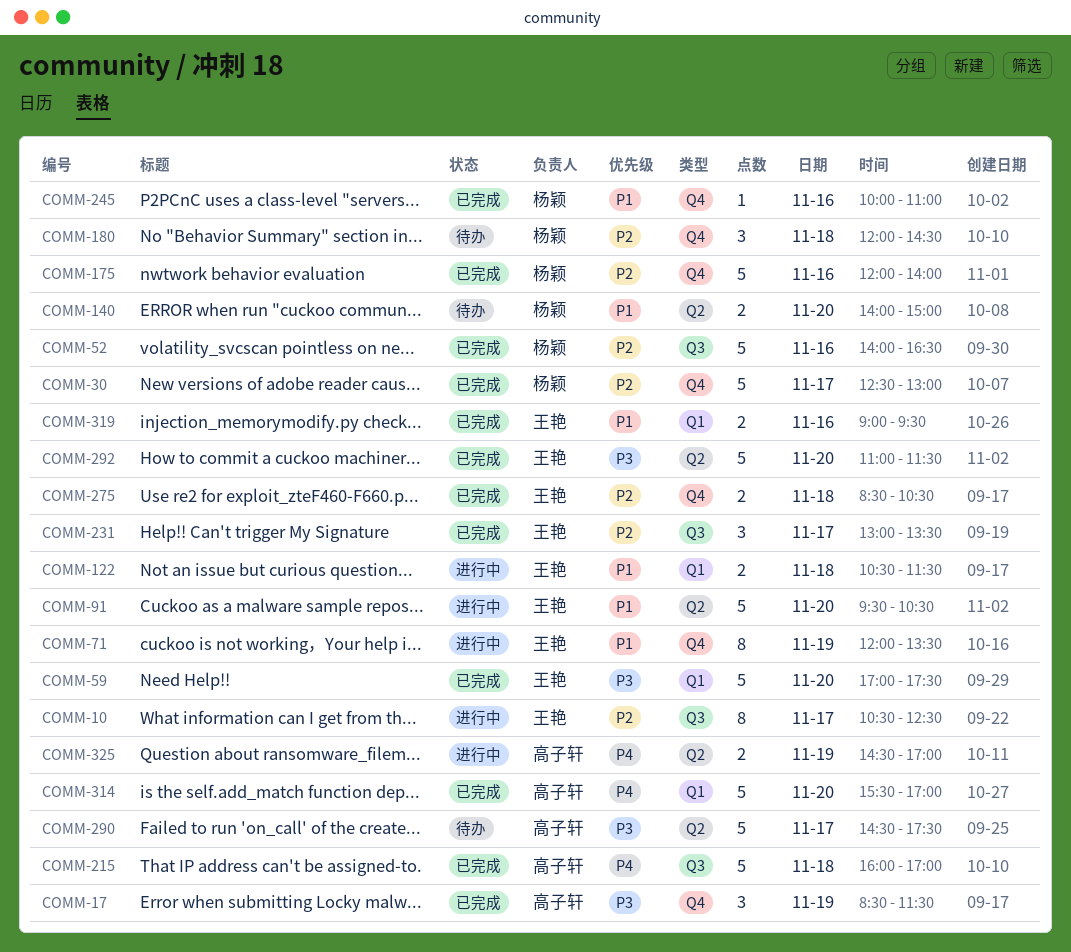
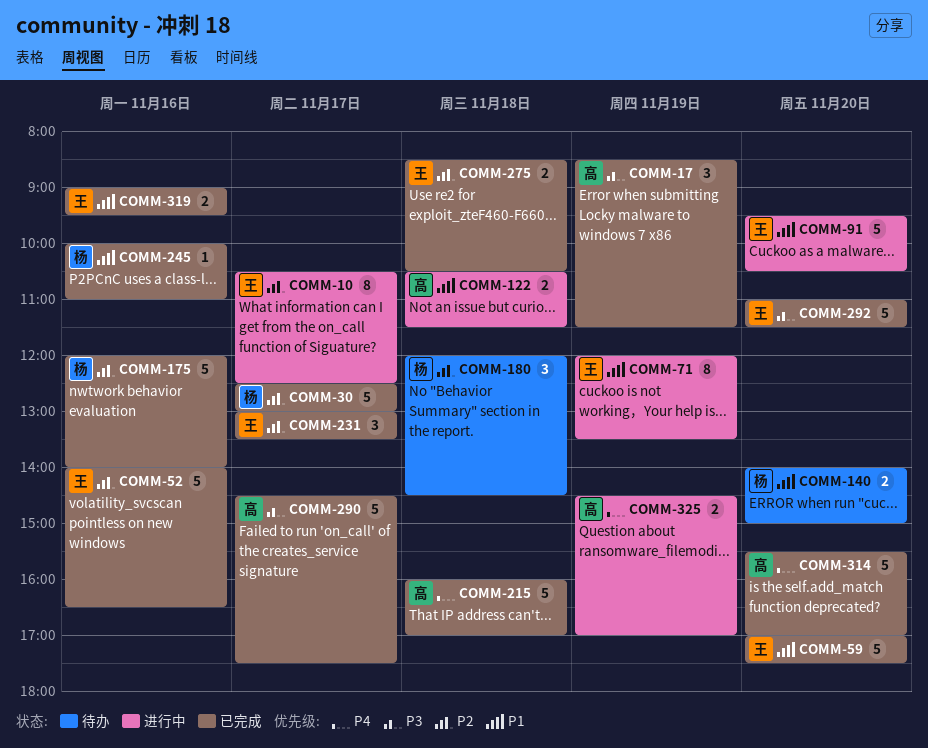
COMM-52, owner: 杨颖 -> 王艳
COMM-59, priority: P3 -> P1
COMM-122, owner: 王艳 -> 高子轩
COMM-290, status: 待办 -> 已完成

